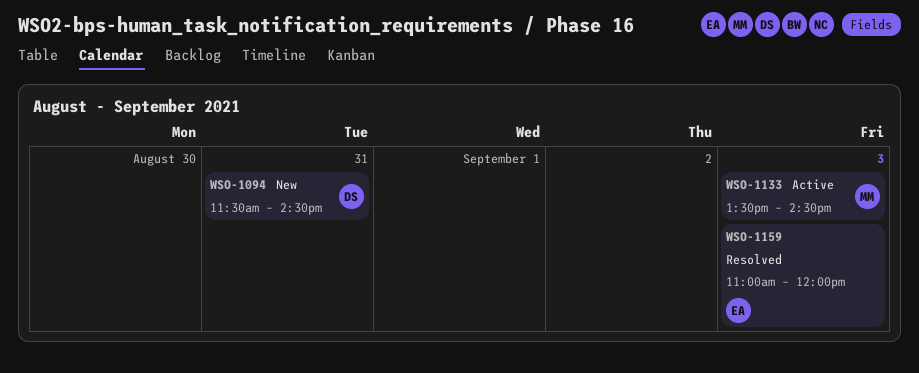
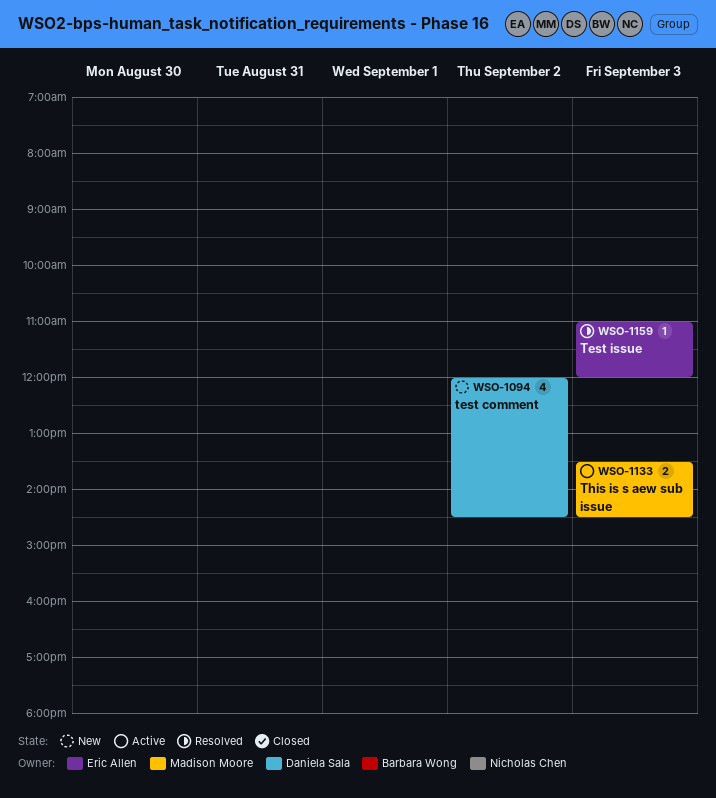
WSO-1094, day: Aug 31 -> Sep 2
WSO-1094, begins: 11:30 -> 12:00

